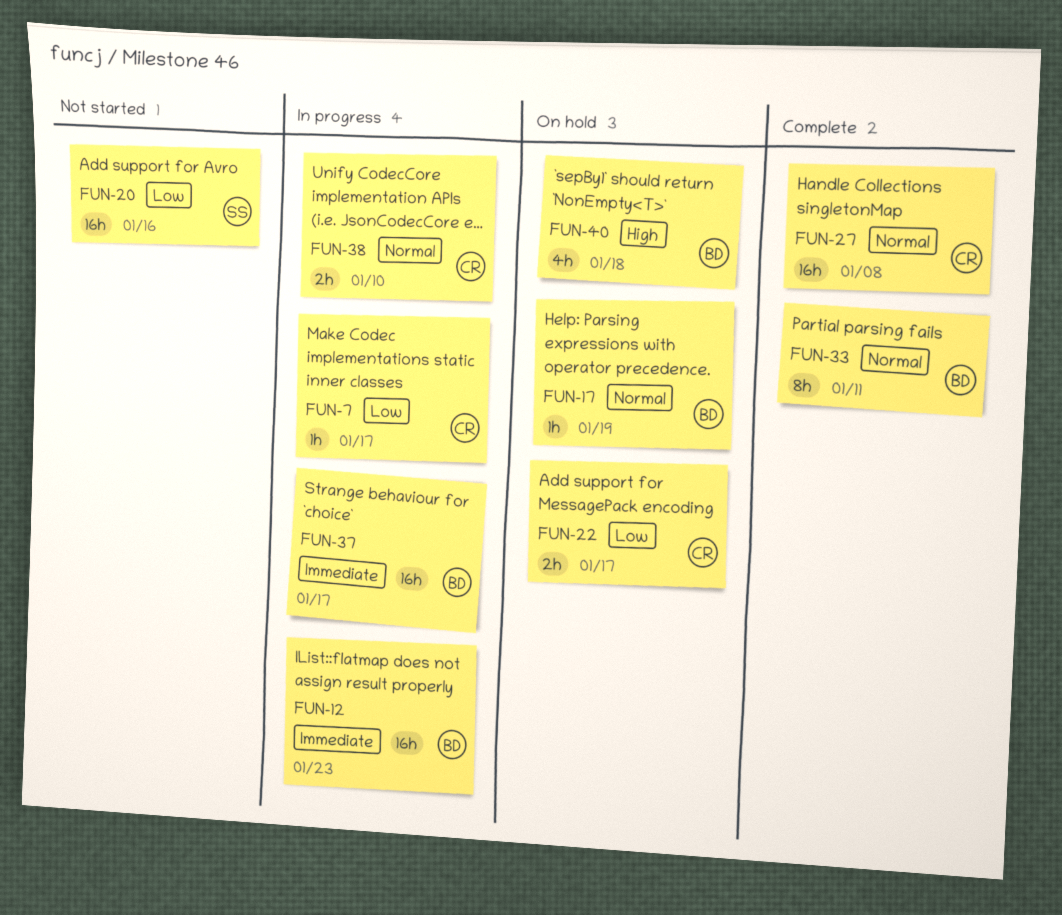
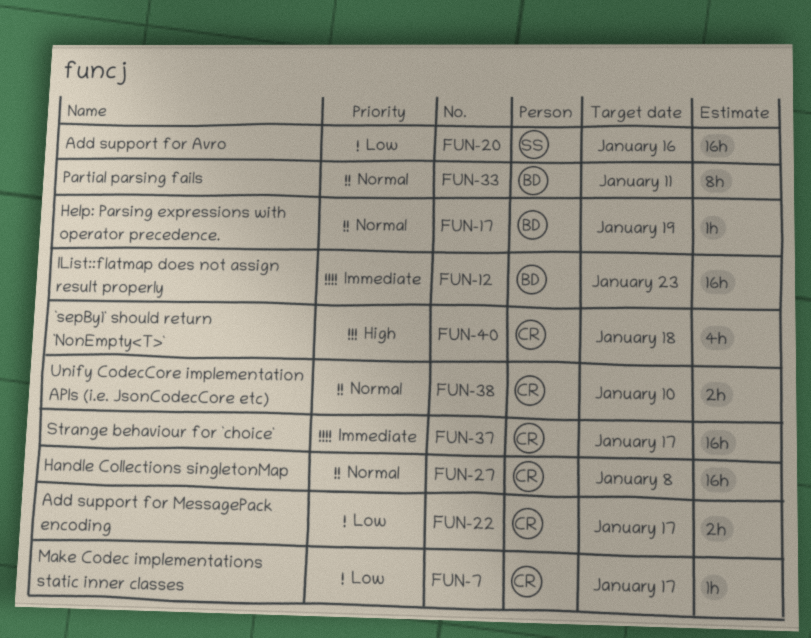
FUN-37, owner: BD -> CR
FUN-40, owner: BD -> CR

